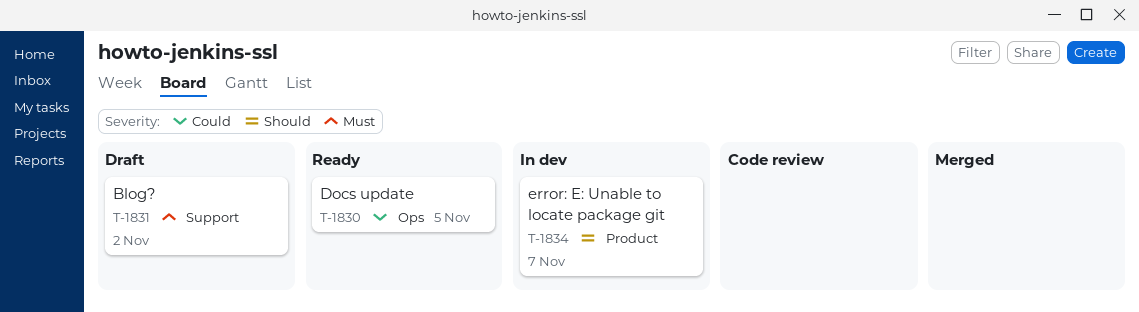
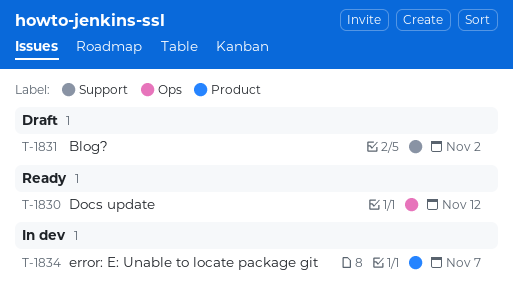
T-1830, due: Nov 5 -> Nov 12

